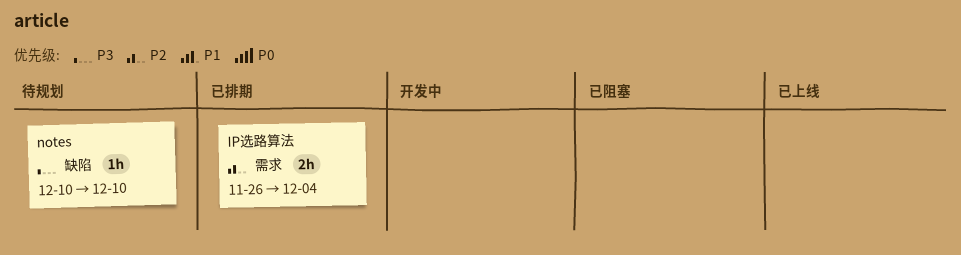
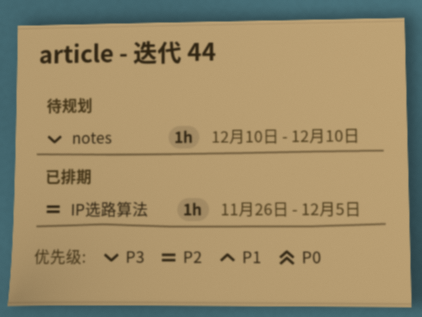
IP选路算法, estimate: 2h -> 1h
IP选路算法, due: Dec 4 -> Dec 5

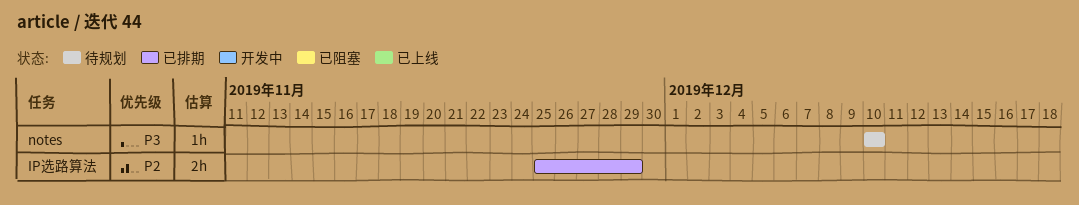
IP选路算法, estimate: 1h -> 2h
IP选路算法, start: Nov 26 -> Nov 25
IP选路算法, due: Dec 5 -> Nov 29

